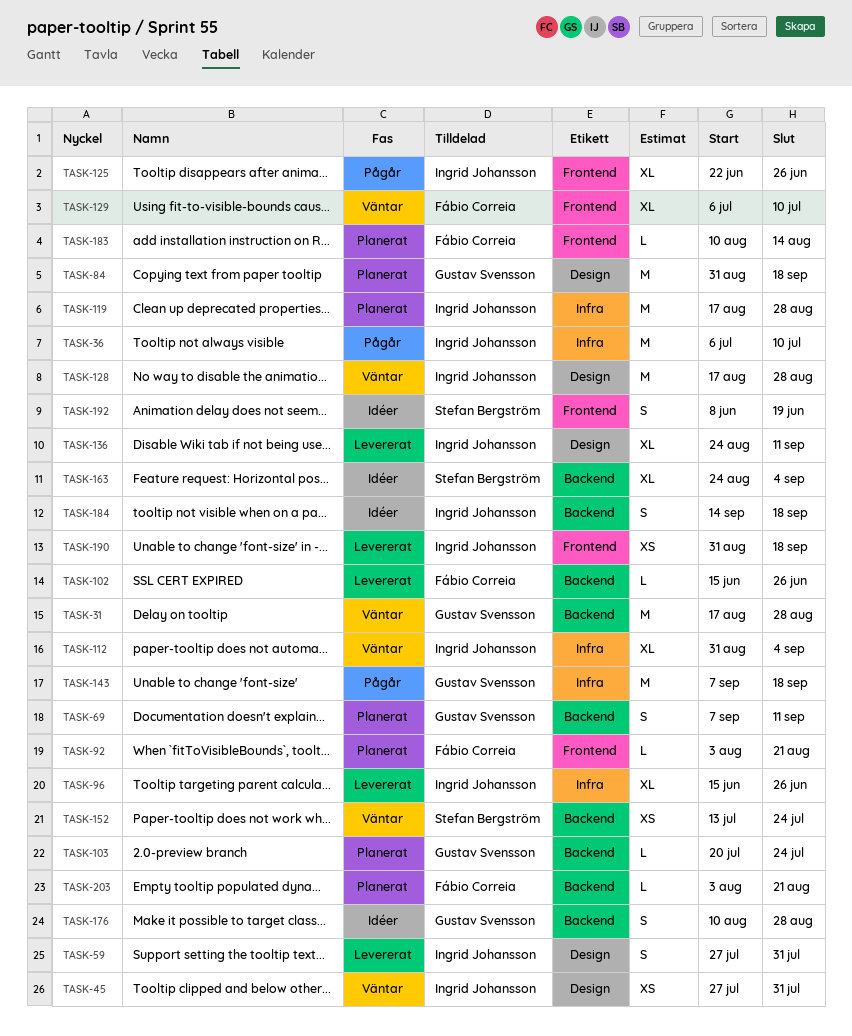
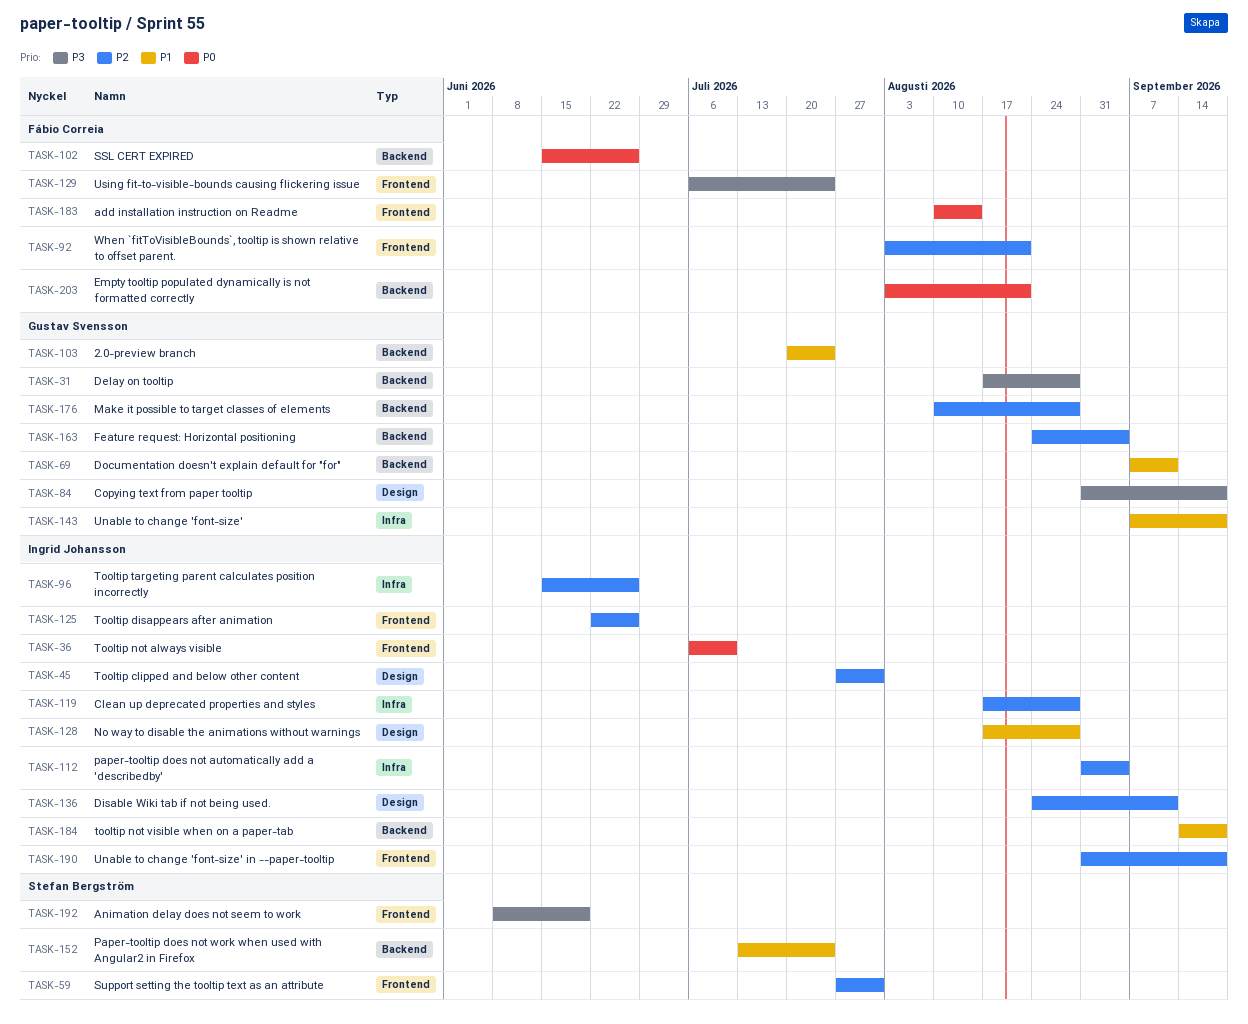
TASK-36, label: Infra -> Frontend
TASK-59, owner: Ingrid Johansson -> Stefan Bergström
TASK-59, label: Design -> Frontend
TASK-129, due: Jul 10 -> Jul 24
TASK-163, owner: Stefan Bergström -> Gustav Svensson

